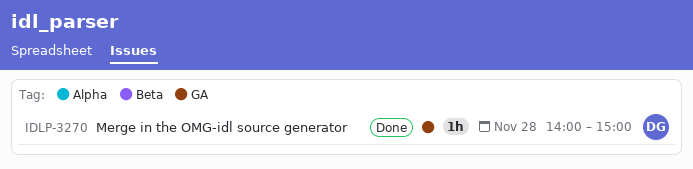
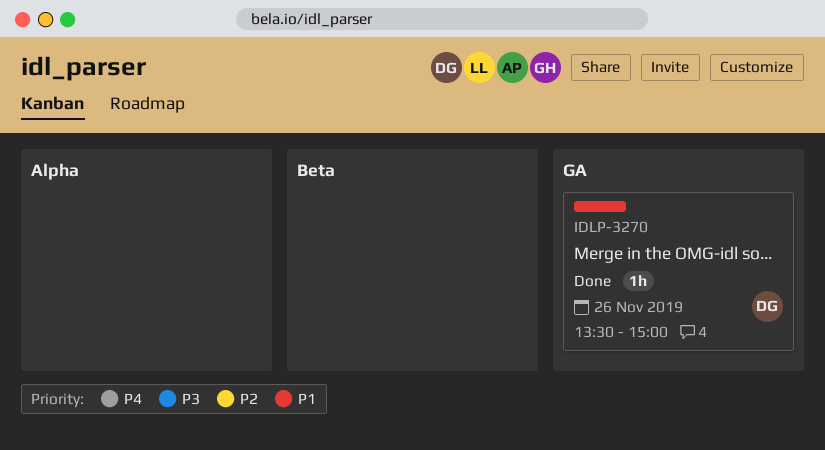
IDLP-3270, day: Nov 28 -> Nov 26
IDLP-3270, begins: 14:00 -> 13:30

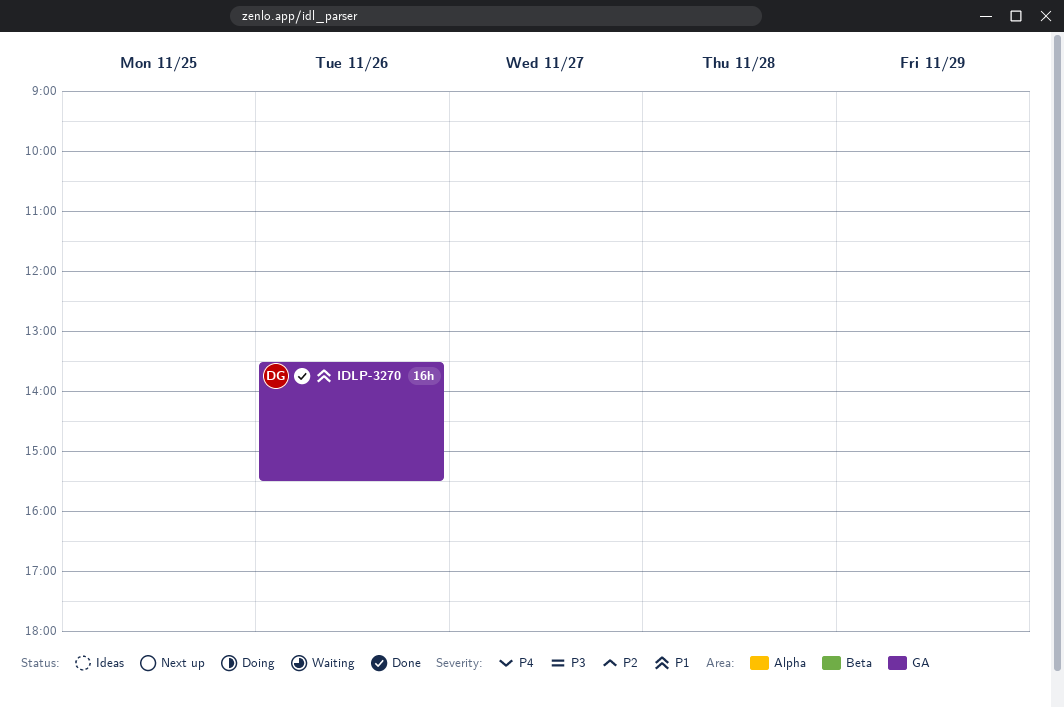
IDLP-3270, estimate: 1h -> 16h
IDLP-3270, ends: 15:00 -> 15:30

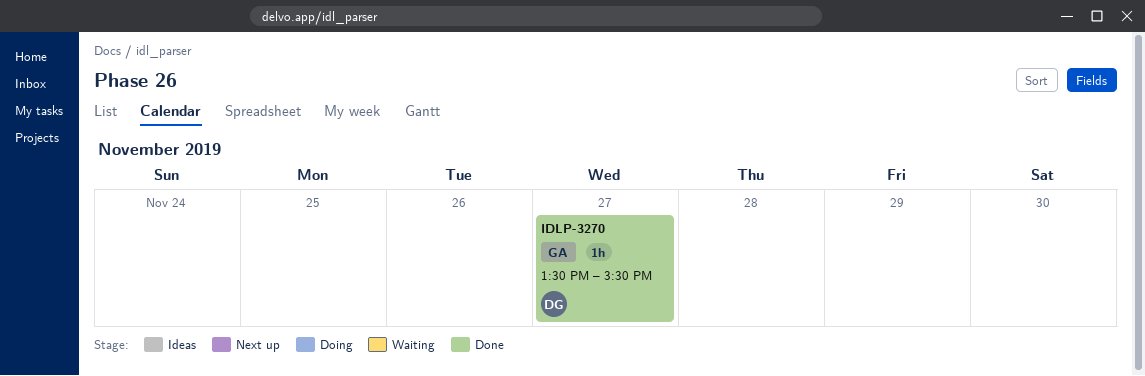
IDLP-3270, estimate: 16h -> 1h
IDLP-3270, day: Nov 26 -> Nov 27

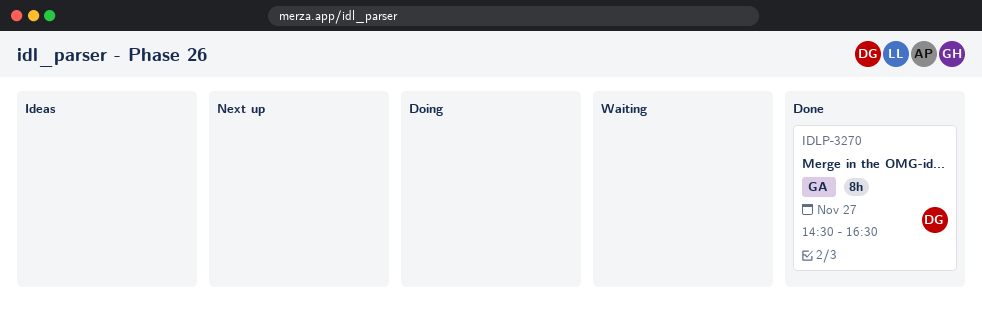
IDLP-3270, estimate: 1h -> 8h
IDLP-3270, begins: 13:30 -> 14:30
IDLP-3270, ends: 15:30 -> 16:30

